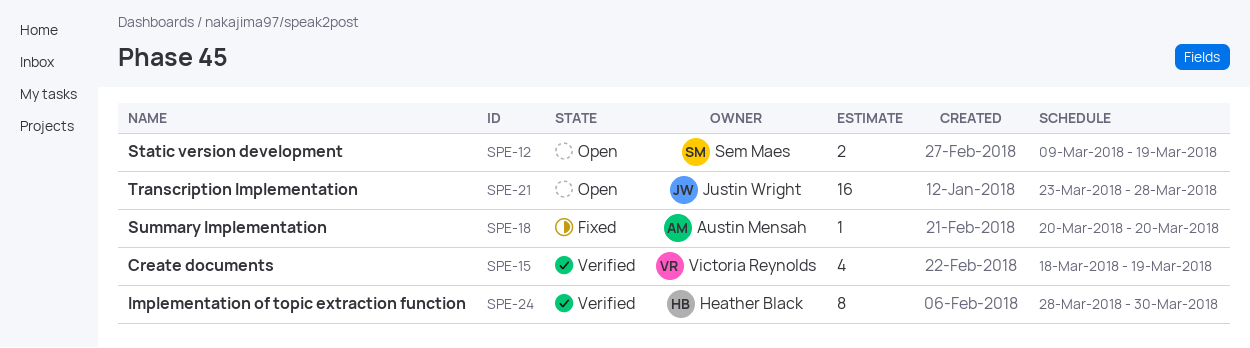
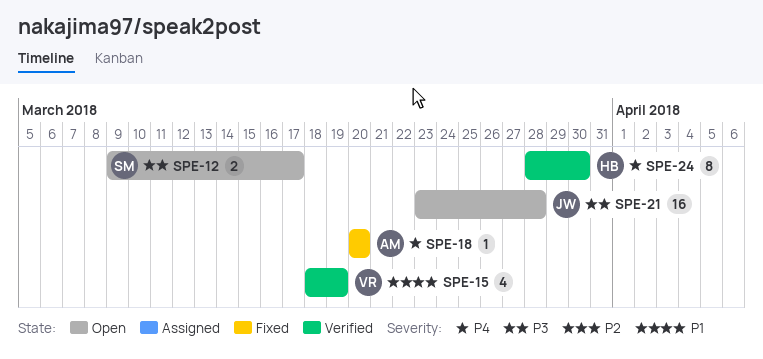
SPE-12, due: Mar 19 -> Mar 17

